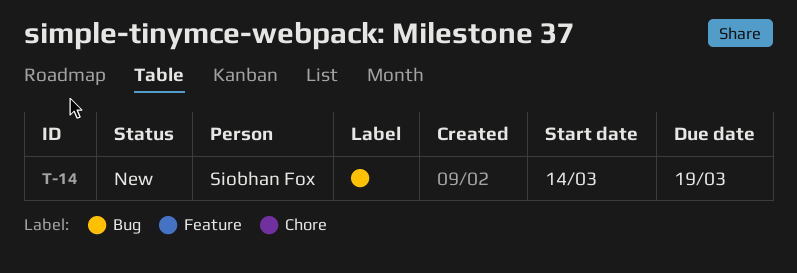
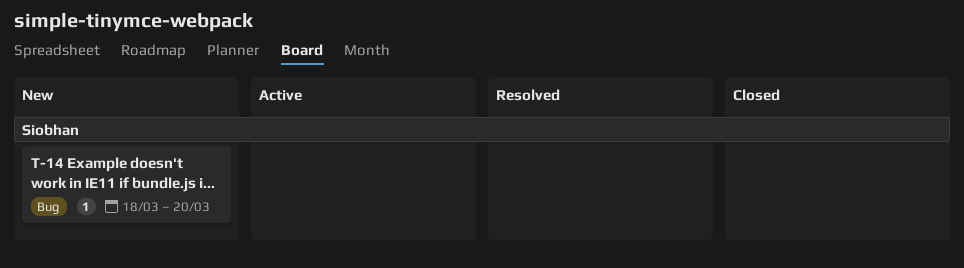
T-14, start: Mar 14 -> Mar 18
T-14, due: Mar 19 -> Mar 20

